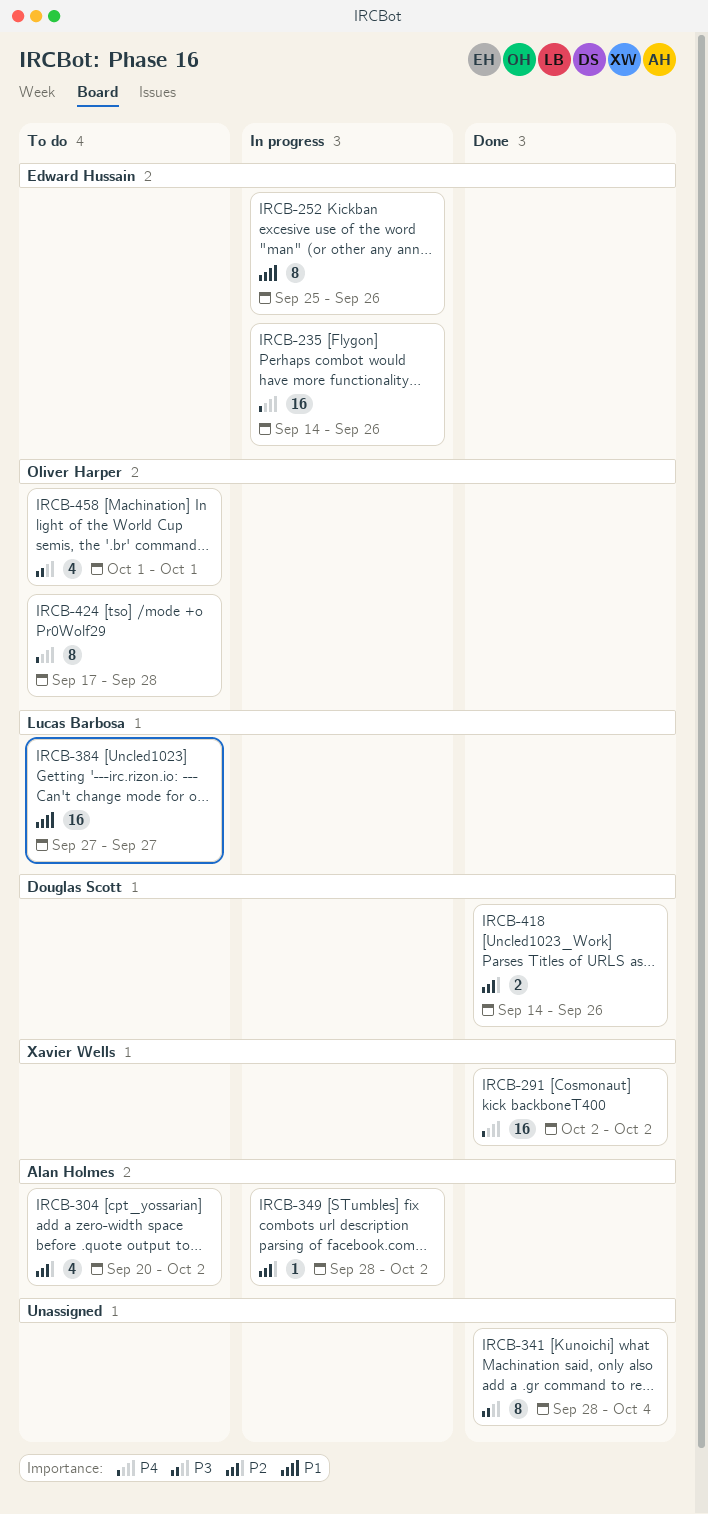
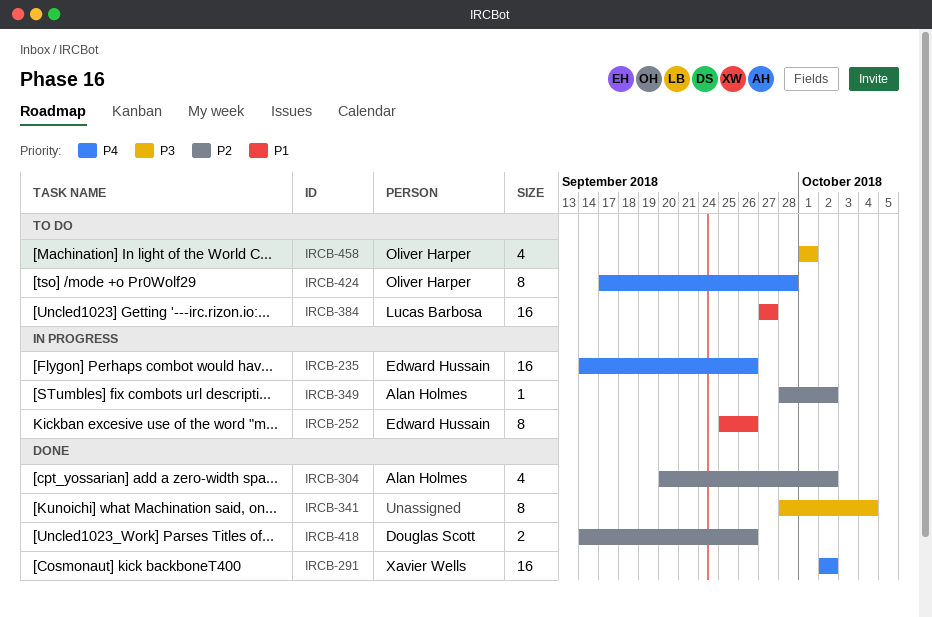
IRCB-304, status: To do -> Done

